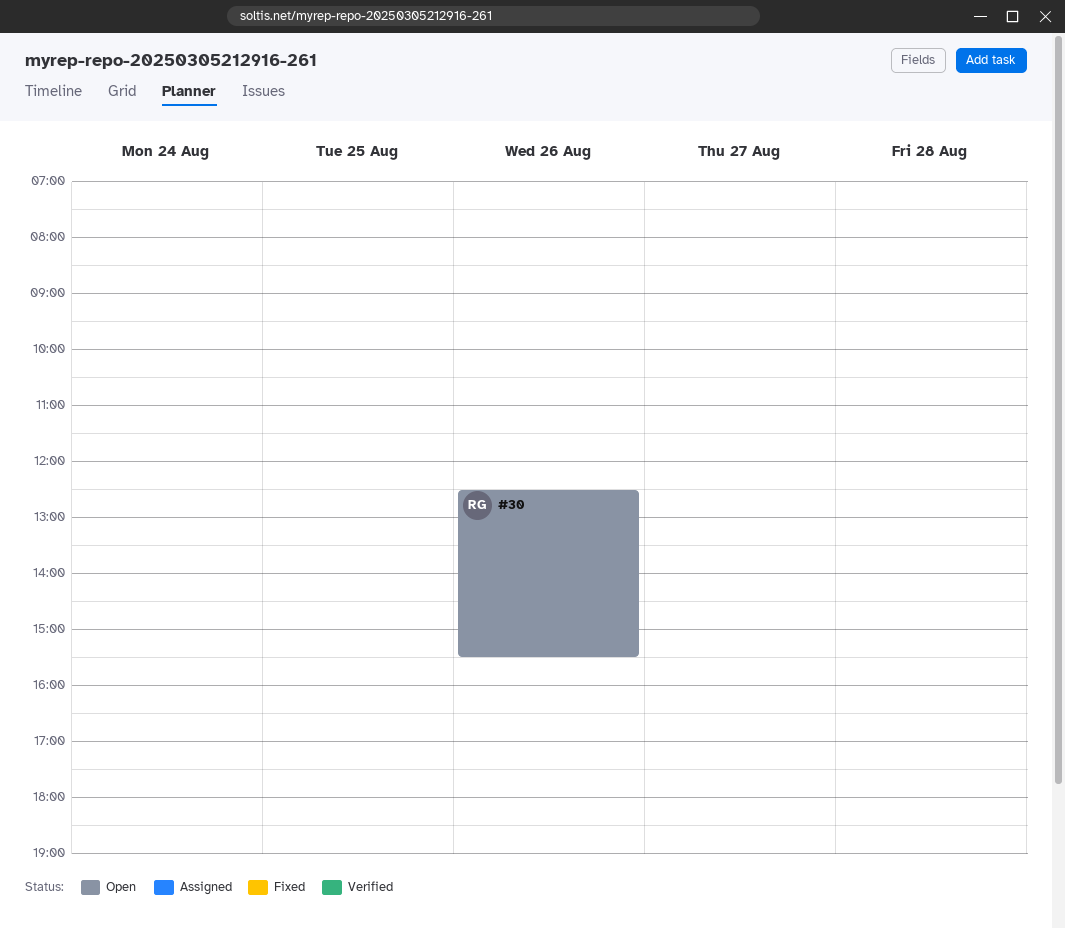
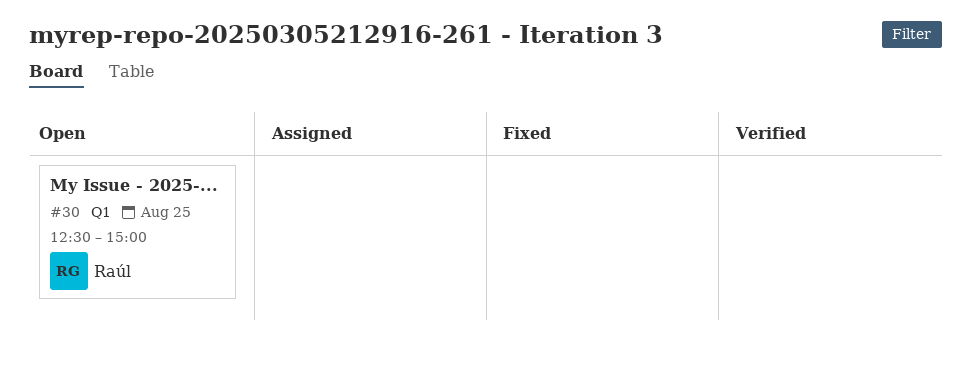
#30, day: Aug 26 -> Aug 25
#30, ends: 15:30 -> 15:00

